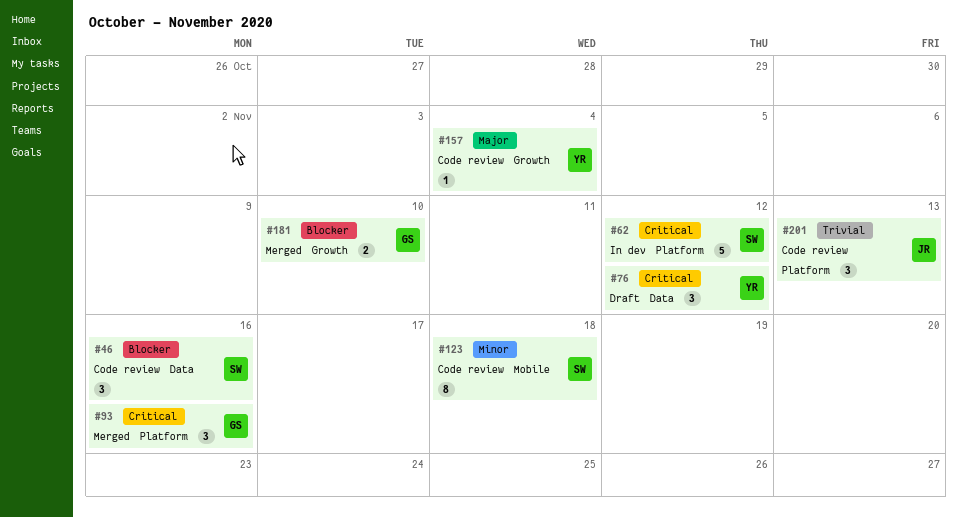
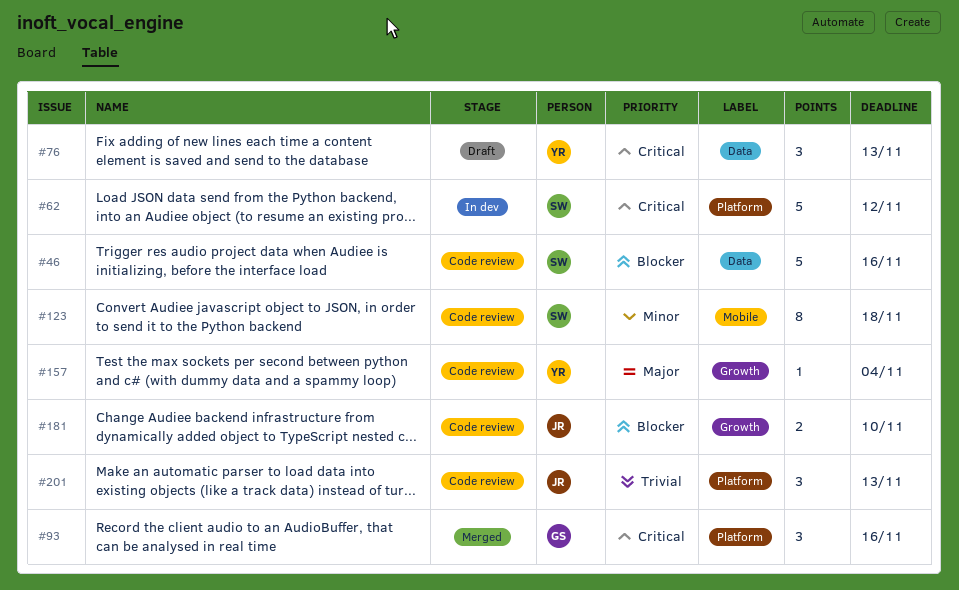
#46, estimate: 3 -> 5
#76, due: Nov 12 -> Nov 13
#181, status: Merged -> Code review
#181, owner: GS -> JR

